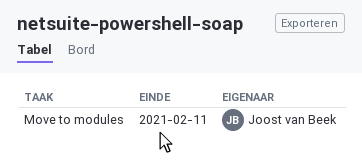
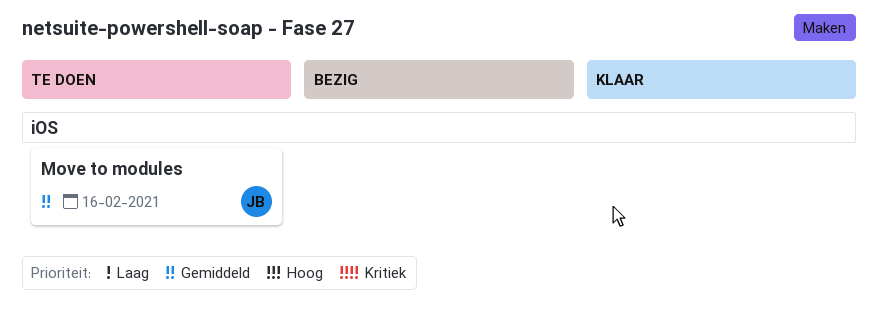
Move to modules, due: Feb 11 -> Feb 16

